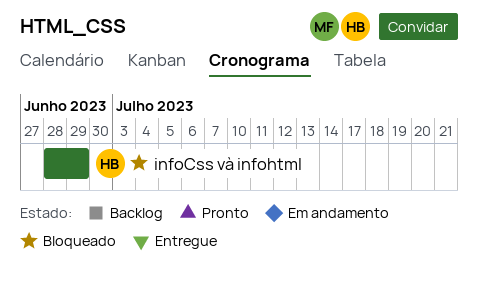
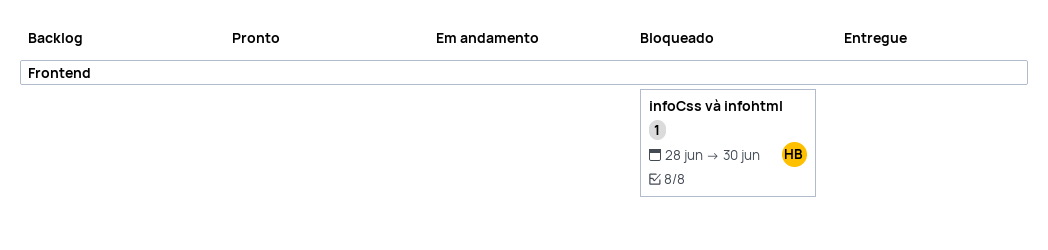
infoCss và infohtml, due: Jun 29 -> Jun 30

